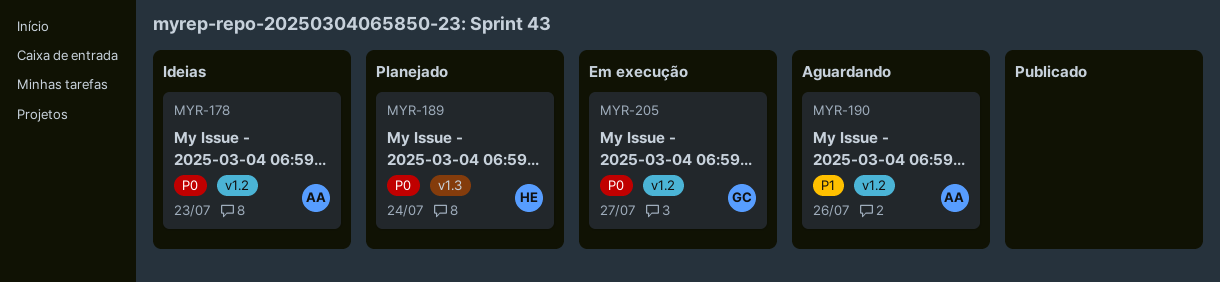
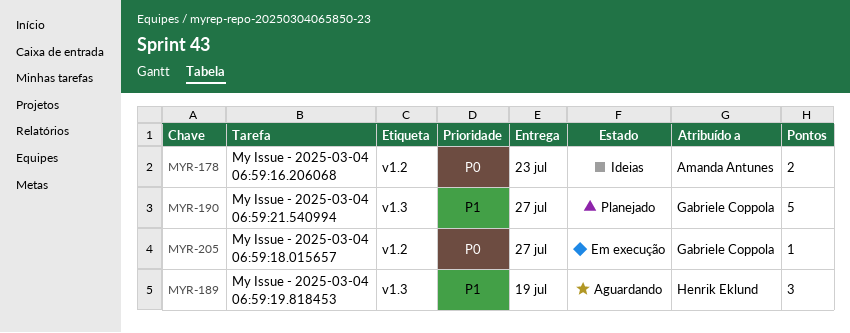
MYR-189, status: Planejado -> Aguardando
MYR-189, priority: P0 -> P1
MYR-189, due: Jul 24 -> Jul 19
MYR-190, status: Aguardando -> Planejado
MYR-190, owner: Amanda Antunes -> Gabriele Coppola
MYR-190, label: v1.2 -> v1.3
MYR-190, due: Jul 26 -> Jul 27

